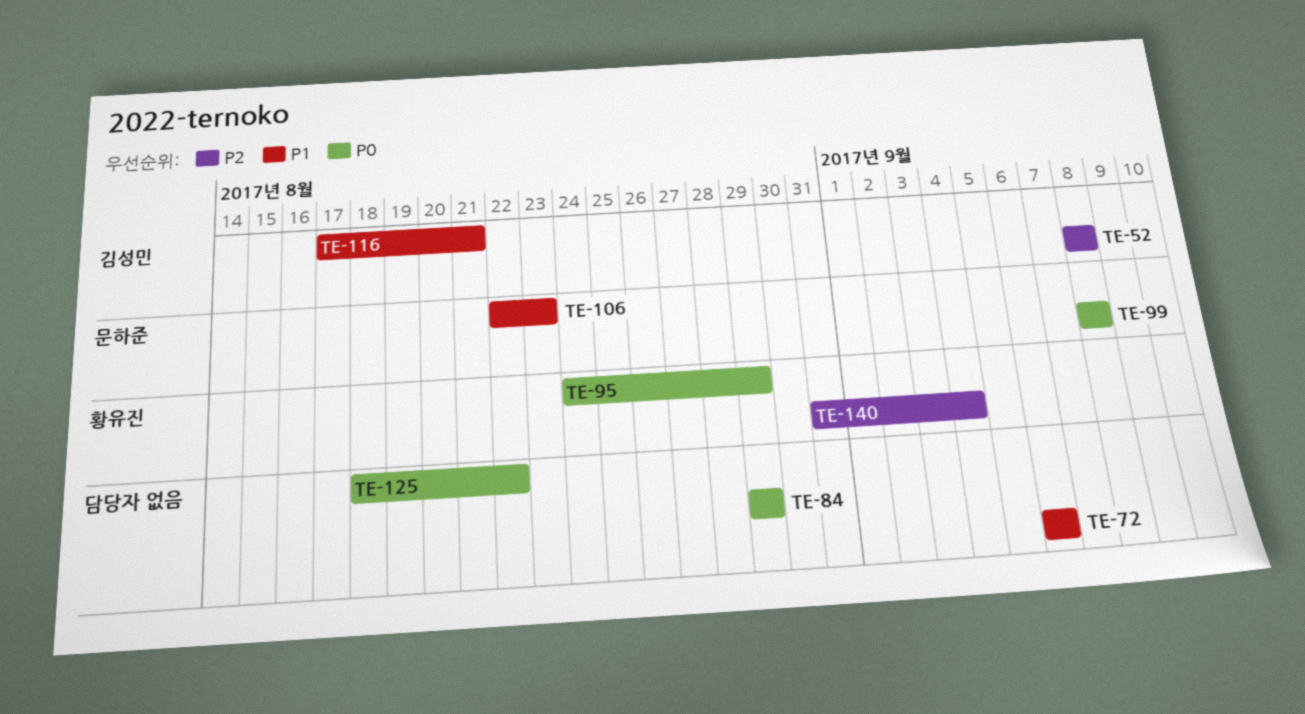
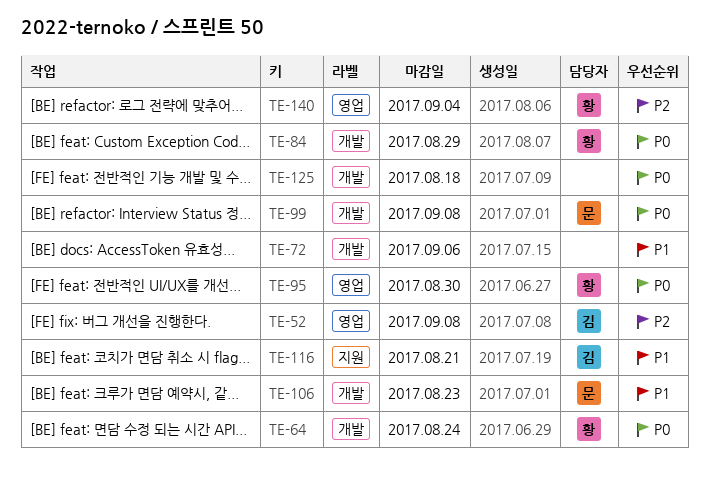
TE-64: none -> present
TE-84, owner: none -> 황유진
TE-95, due: Aug 29 -> Aug 30
TE-125, due: Aug 22 -> Aug 18

